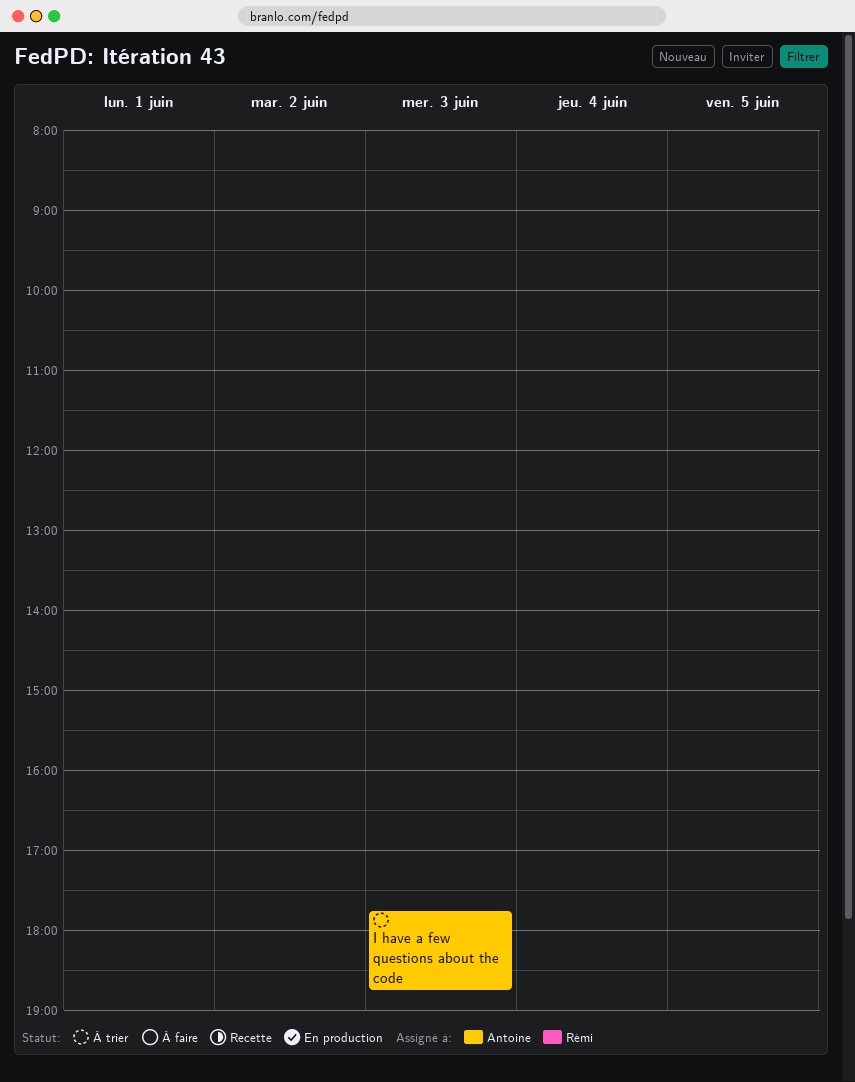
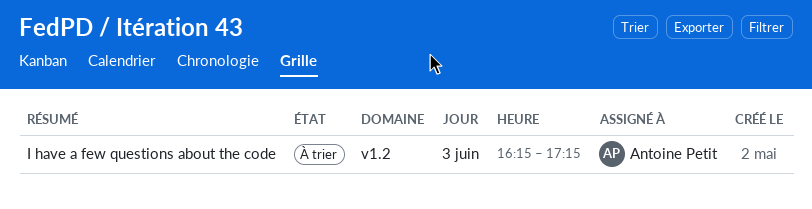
I have a few questions about the code, begins: 17:45 -> 16:15
I have a few questions about the code, ends: 18:45 -> 17:15

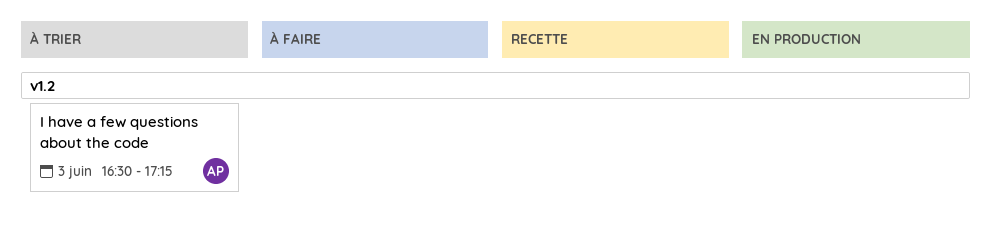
I have a few questions about the code, begins: 16:15 -> 16:30

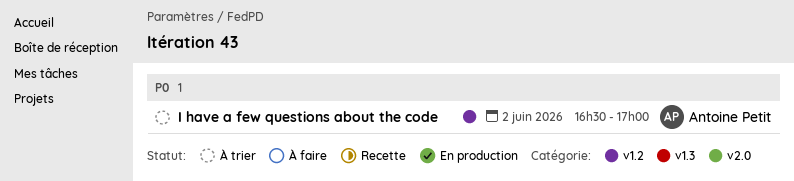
I have a few questions about the code, day: Jun 3 -> Jun 2
I have a few questions about the code, ends: 17:15 -> 17:00

